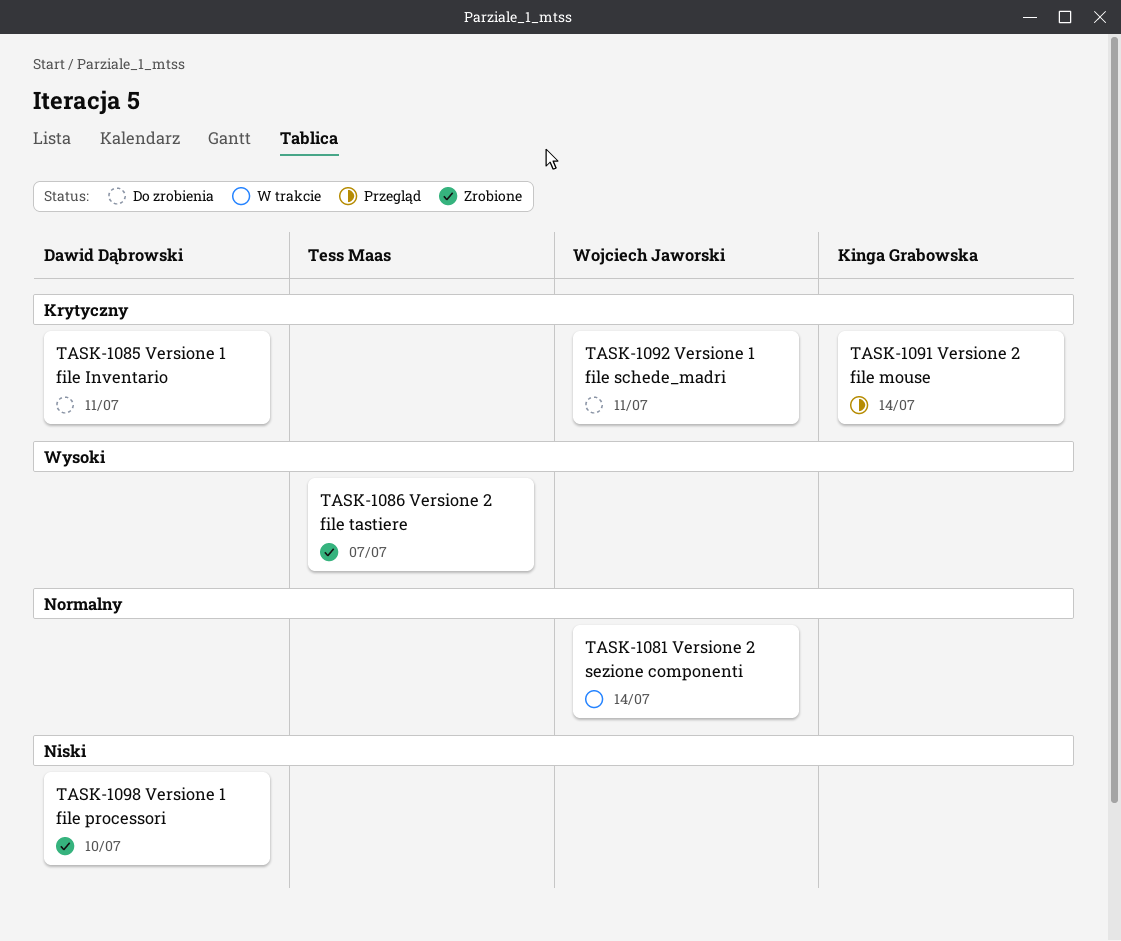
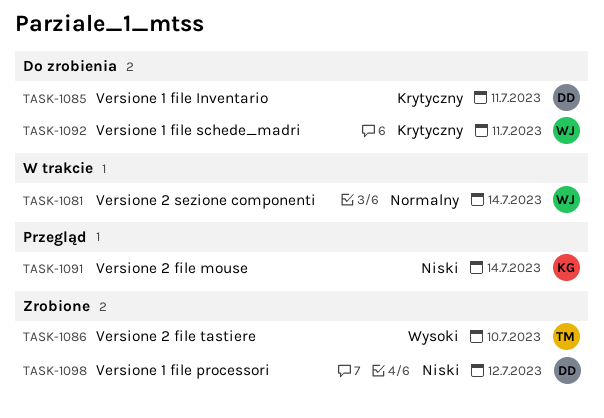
TASK-1086, due: Jul 7 -> Jul 10
TASK-1091, priority: Krytyczny -> Niski
TASK-1098, due: Jul 10 -> Jul 12

